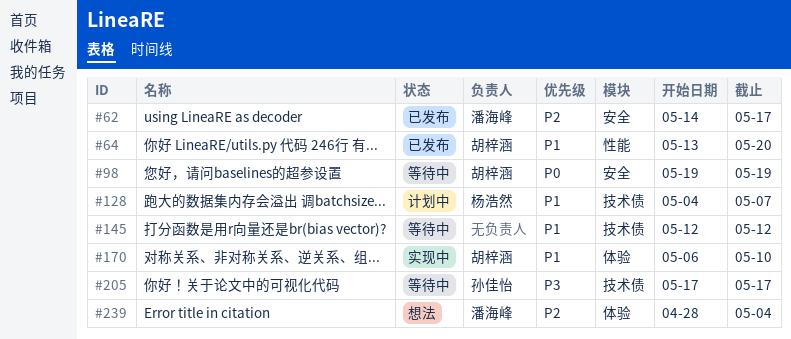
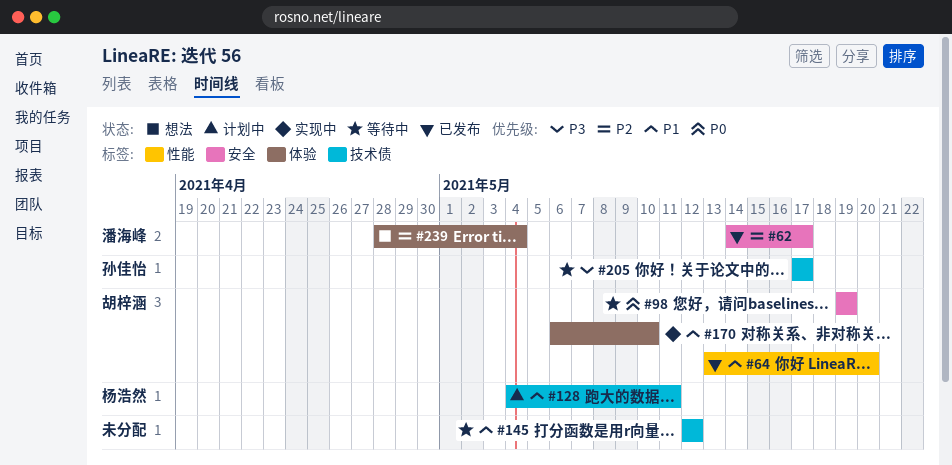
#128, due: May 7 -> May 11

